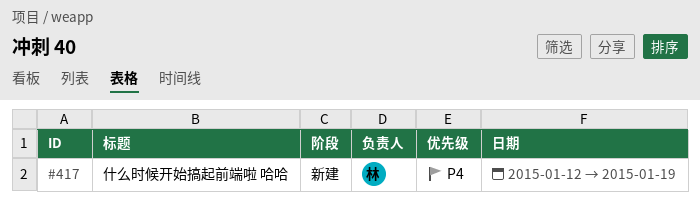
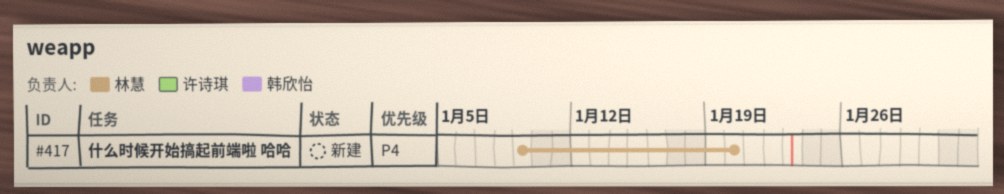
#417, start: Jan 12 -> Jan 9
#417, due: Jan 19 -> Jan 20

